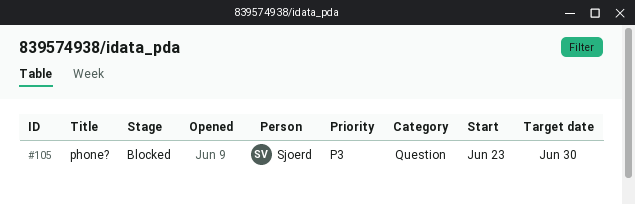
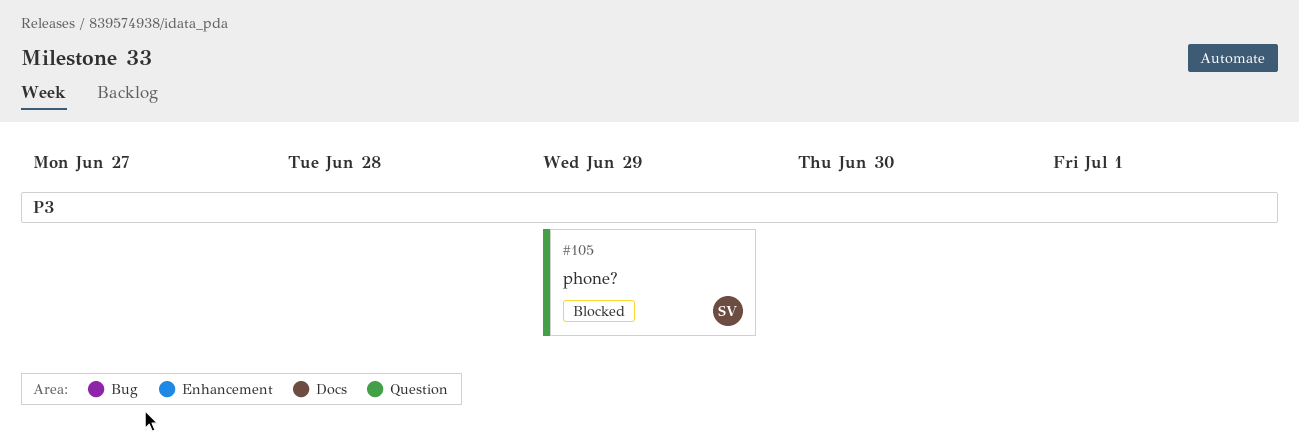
#105, due: Jun 30 -> Jun 29

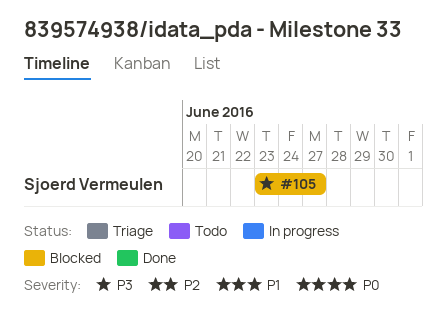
#105, due: Jun 29 -> Jun 27

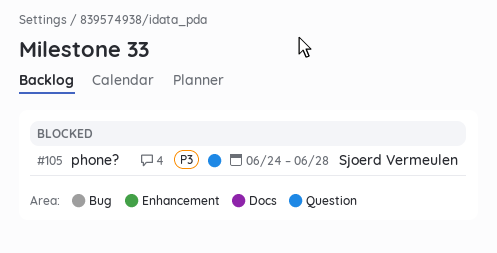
#105, start: Jun 23 -> Jun 24
#105, due: Jun 27 -> Jun 28

